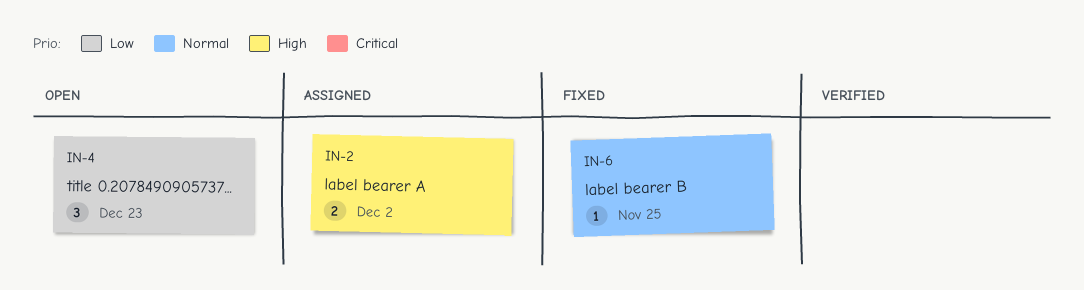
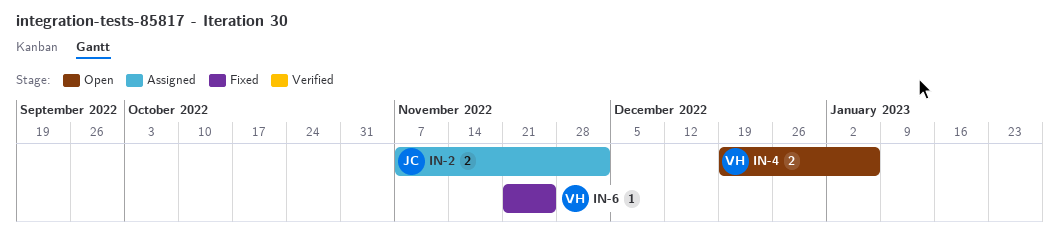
IN-4, estimate: 3 -> 2
IN-4, due: Dec 23 -> Jan 6

